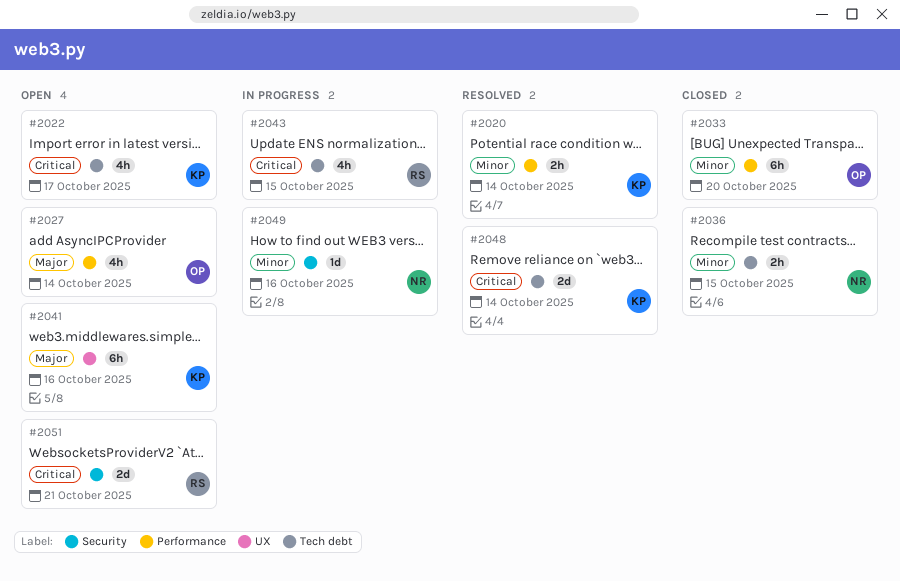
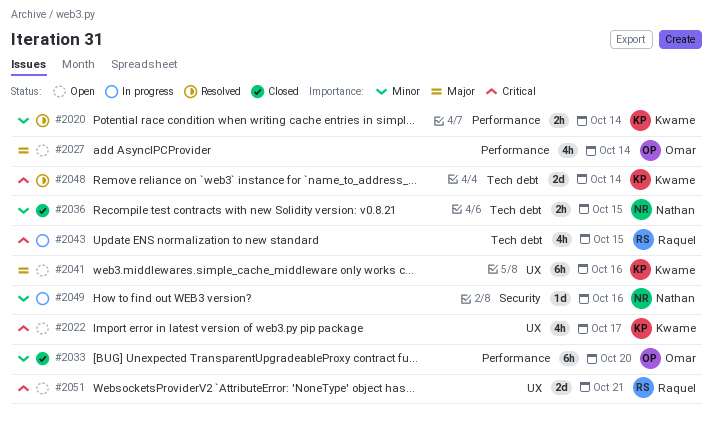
#2022, label: Tech debt -> UX
#2051, label: Security -> UX

